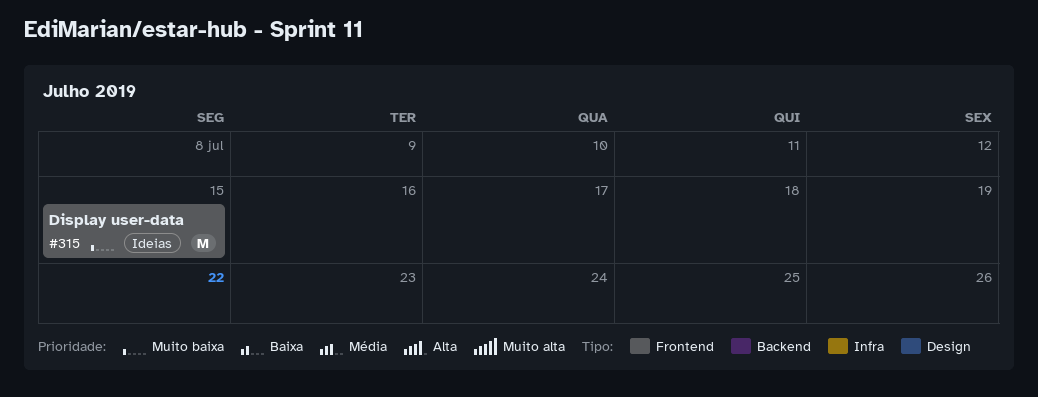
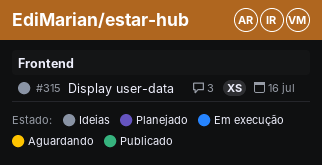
#315, estimate: M -> XS
#315, due: Jul 15 -> Jul 16

